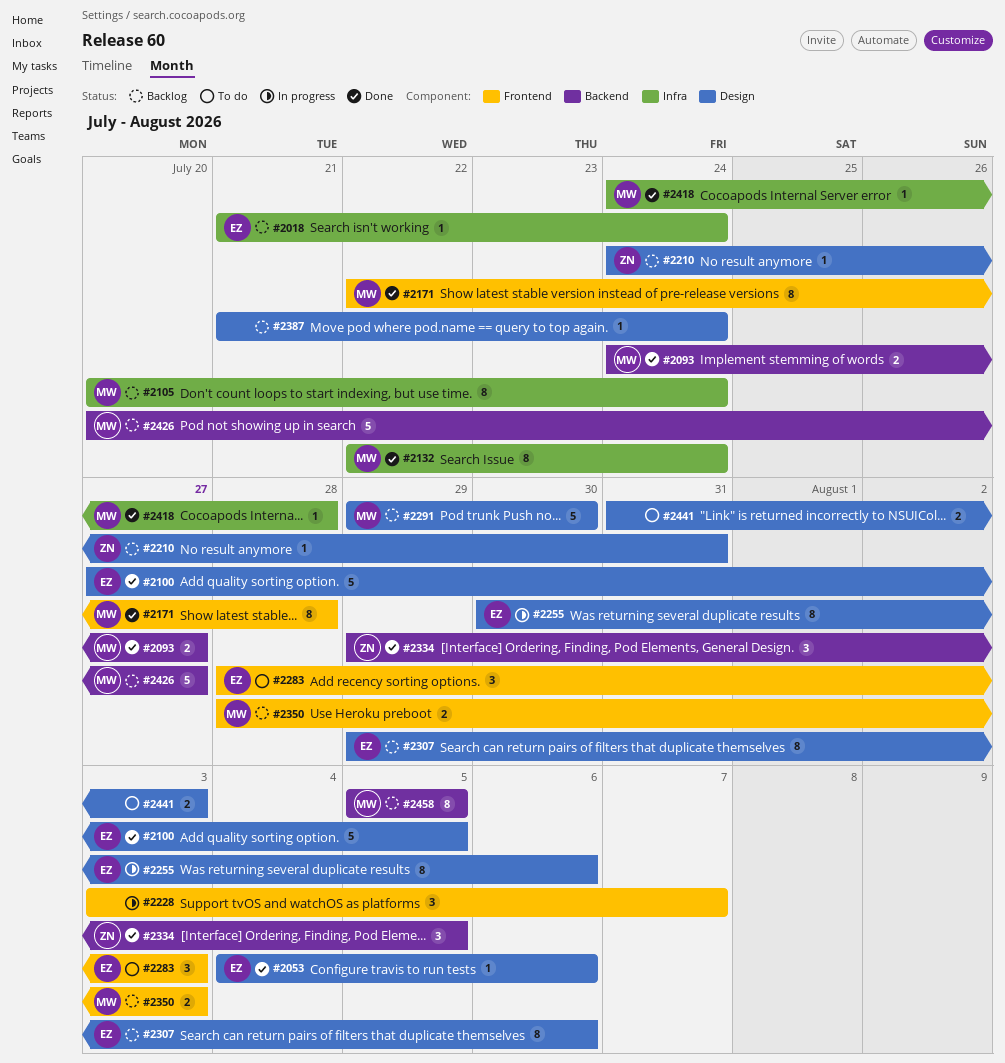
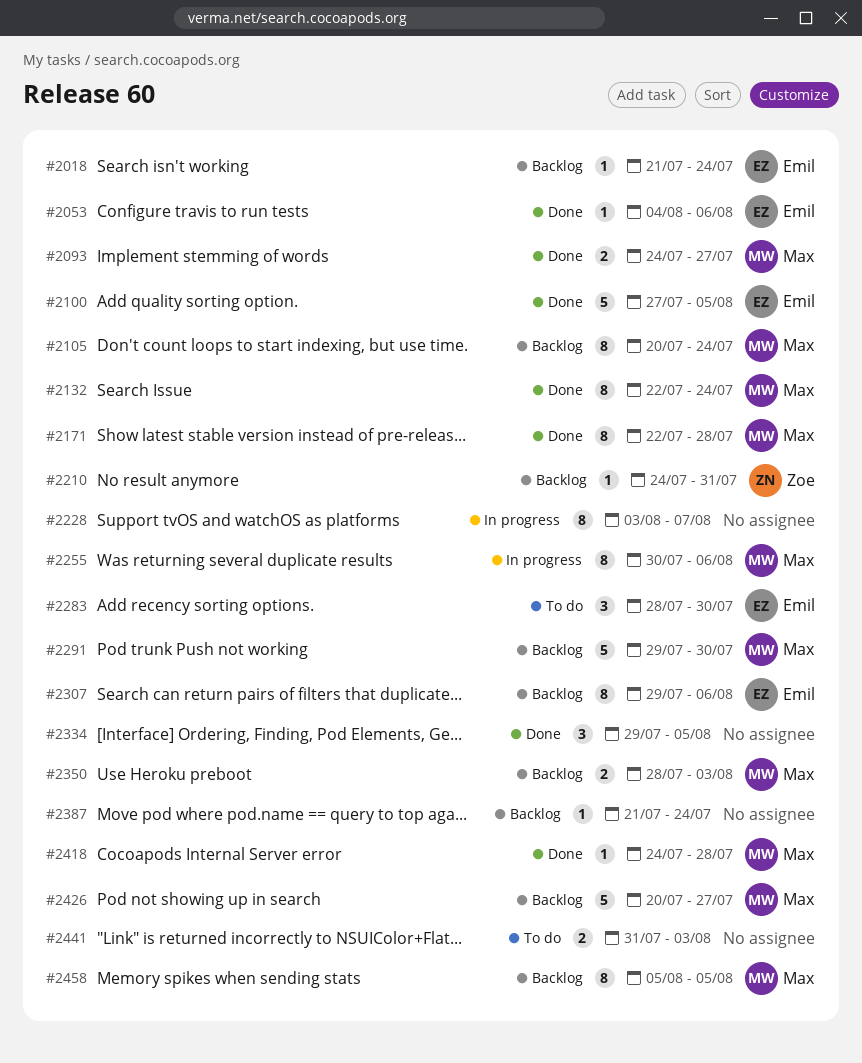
#2228, estimate: 3 -> 8
#2255, owner: Emil -> Max
#2283, due: Aug 3 -> Jul 30
#2334, owner: Zoe -> none

